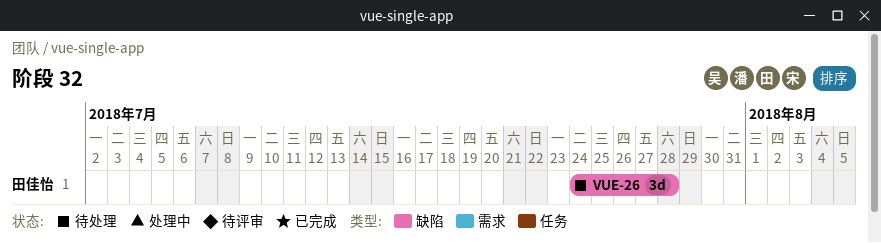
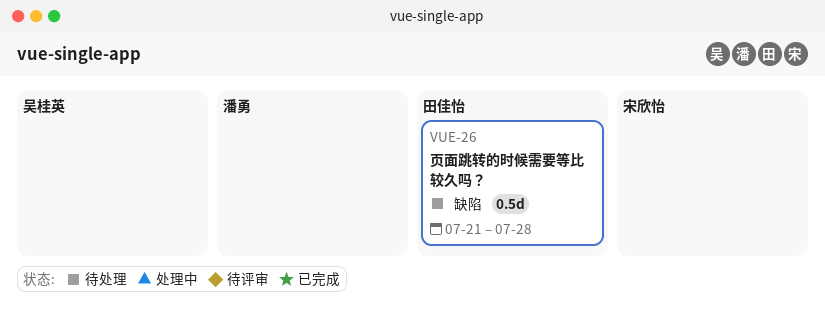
VUE-26, estimate: 3d -> 0.5d
VUE-26, start: Jul 24 -> Jul 21

